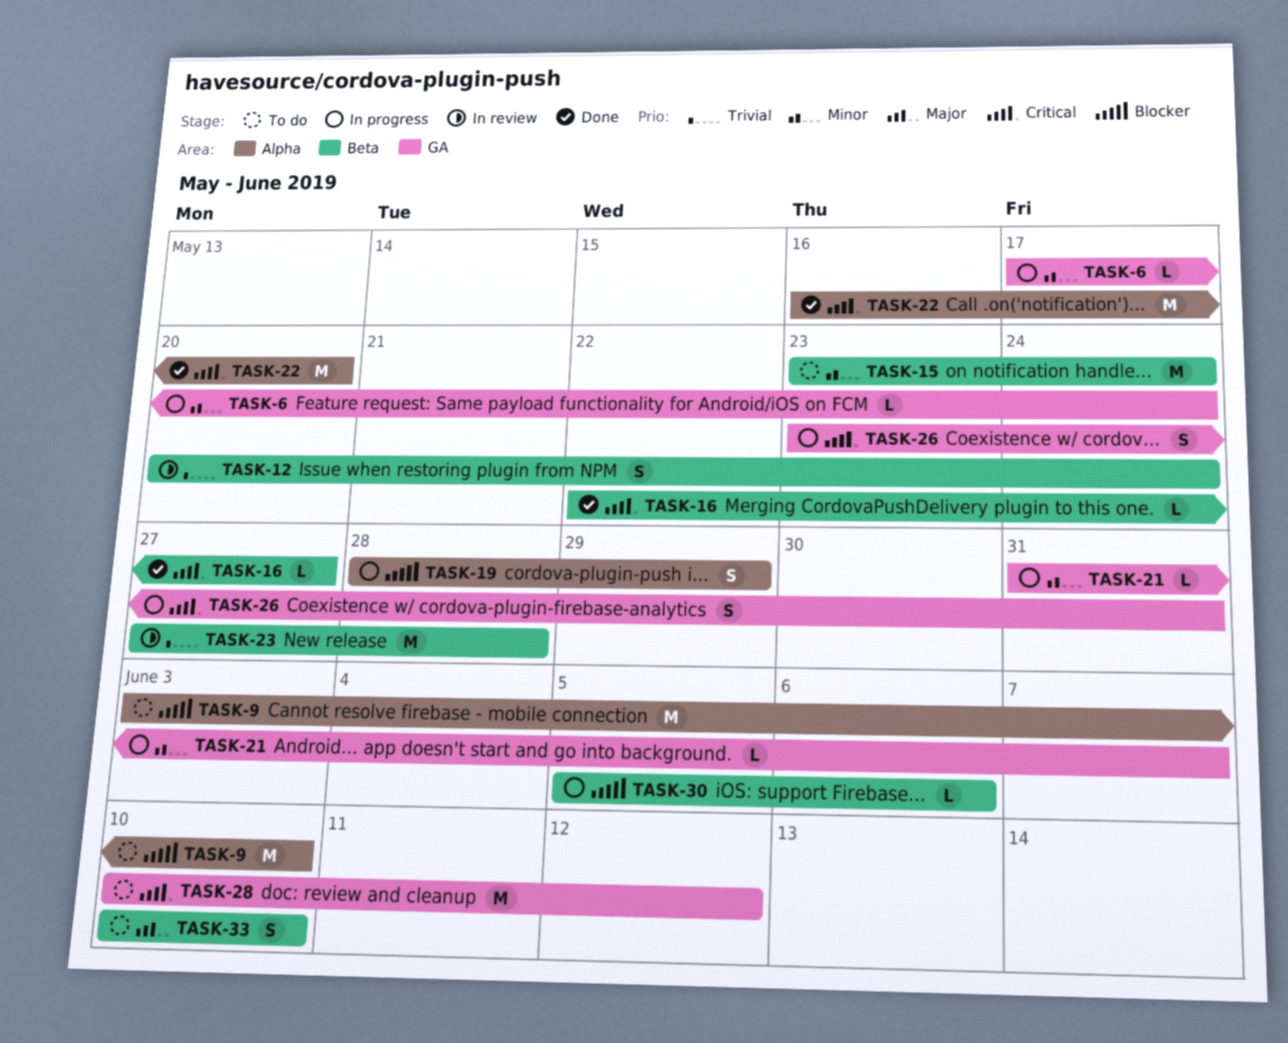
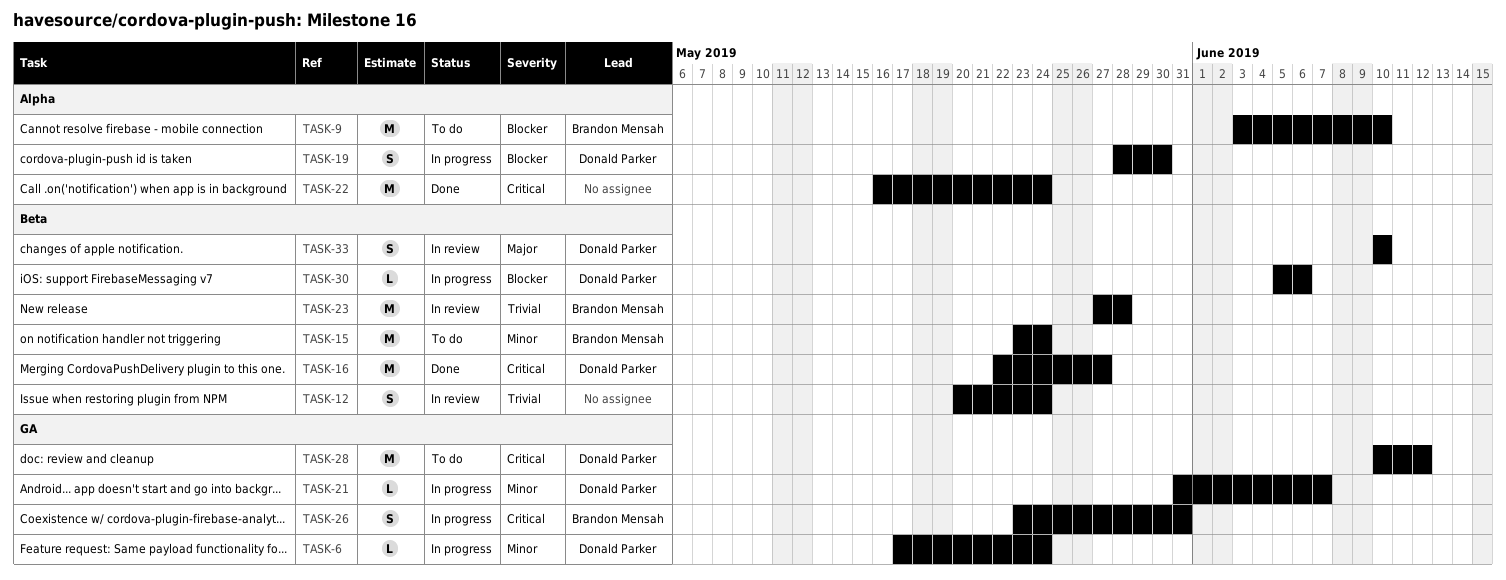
TASK-16, estimate: L -> M
TASK-19, due: May 29 -> May 30
TASK-22, due: May 20 -> May 24
TASK-33, status: To do -> In review

